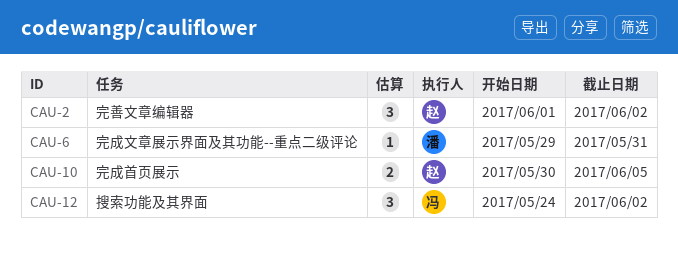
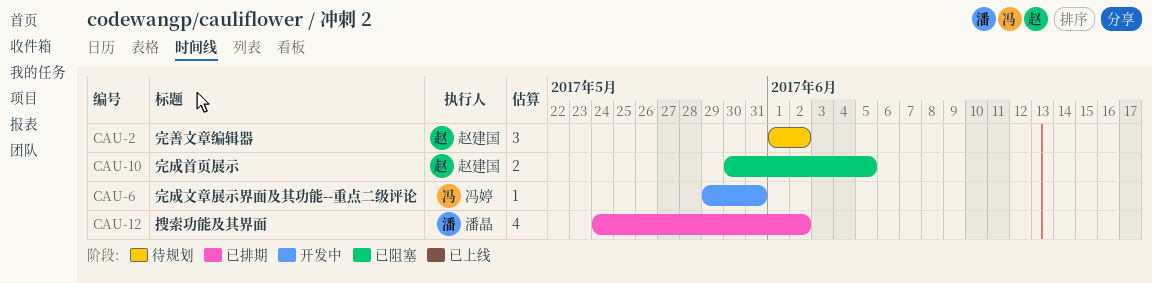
CAU-6, owner: 潘晶 -> 冯婷
CAU-12, owner: 冯婷 -> 潘晶
CAU-12, estimate: 3 -> 4

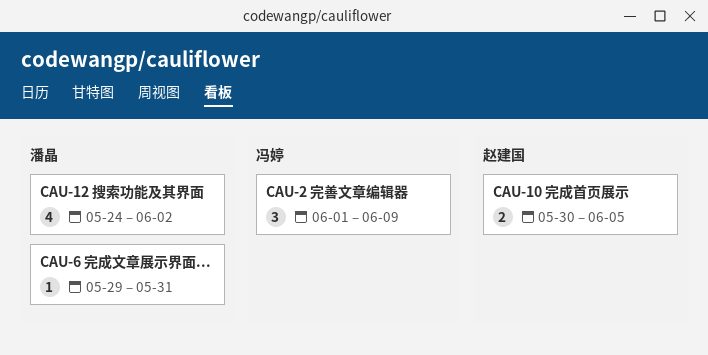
CAU-2, owner: 赵建国 -> 冯婷
CAU-2, due: Jun 2 -> Jun 9
CAU-6, owner: 冯婷 -> 潘晶

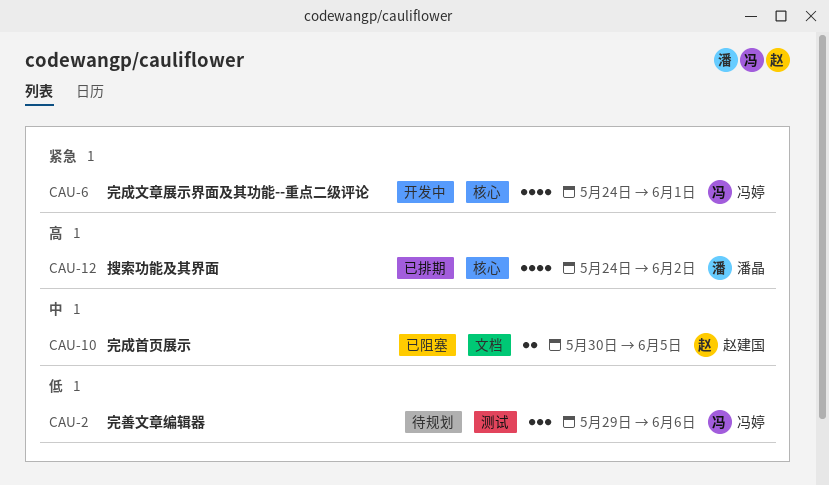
CAU-2, start: Jun 1 -> May 29
CAU-2, due: Jun 9 -> Jun 6
CAU-6, owner: 潘晶 -> 冯婷
CAU-6, estimate: 1 -> 4
CAU-6, start: May 29 -> May 24
CAU-6, due: May 31 -> Jun 1

